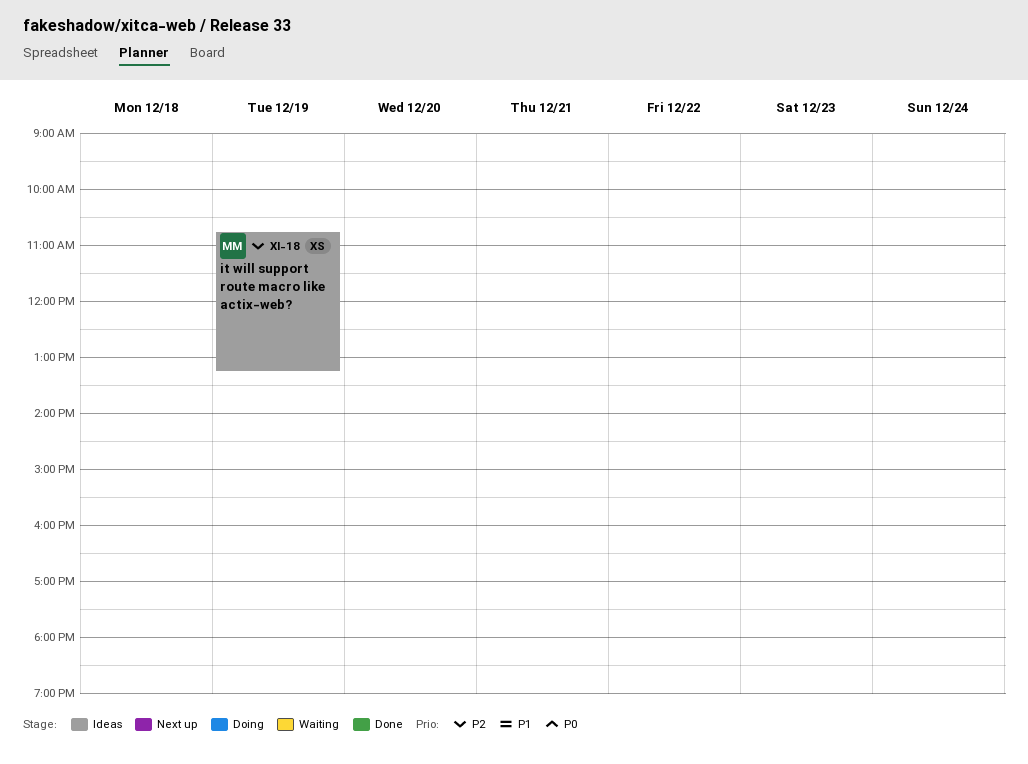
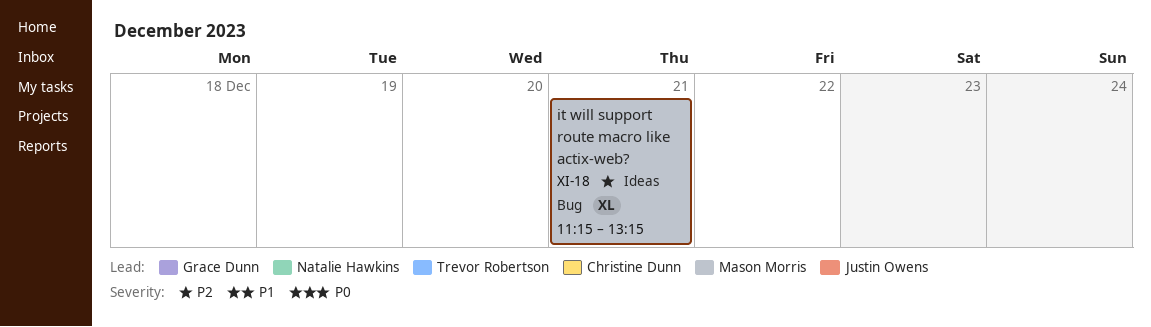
XI-18, estimate: XS -> XL
XI-18, day: Dec 19 -> Dec 21
XI-18, begins: 10:45 -> 11:15

